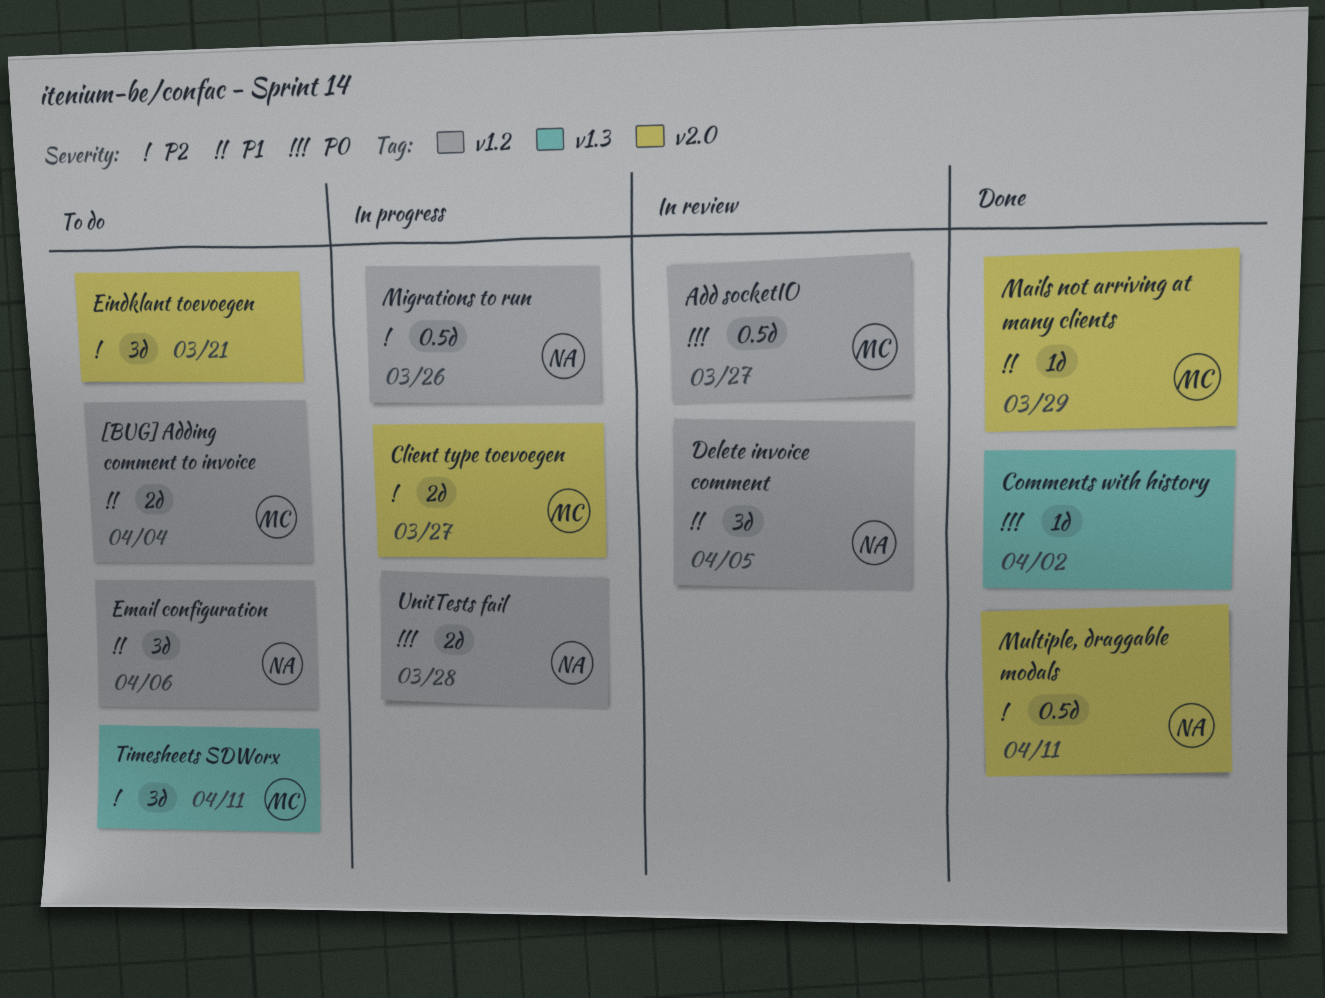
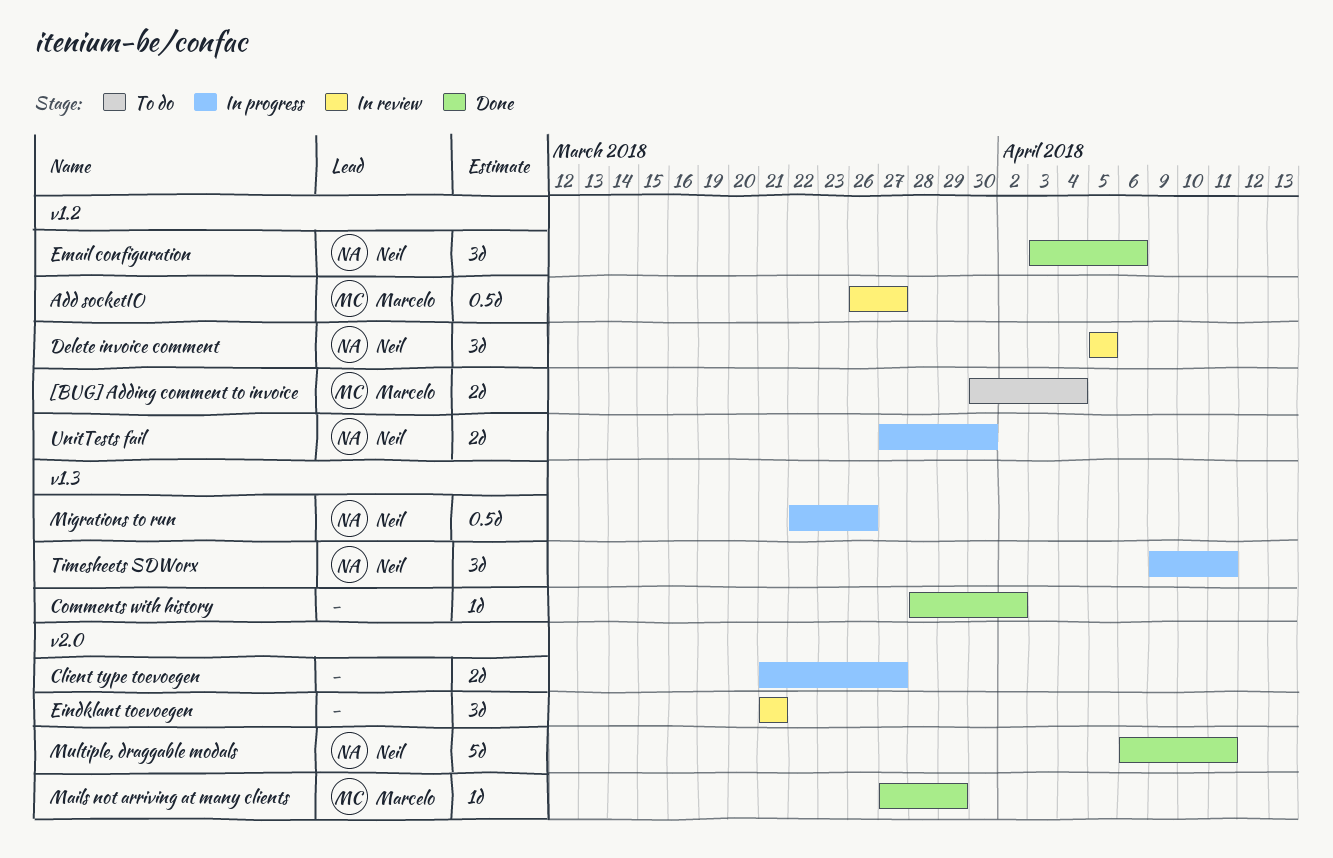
Client type toevoegen, owner: Marcelo -> none
Eindklant toevoegen, status: To do -> In review
Email configuration, status: To do -> Done
Migrations to run, label: v1.2 -> v1.3
Multiple, draggable modals, estimate: 0.5d -> 5d
Timesheets SDWorx, status: To do -> In progress
Timesheets SDWorx, owner: Marcelo -> Neil
UnitTests fail, due: Mar 28 -> Mar 30

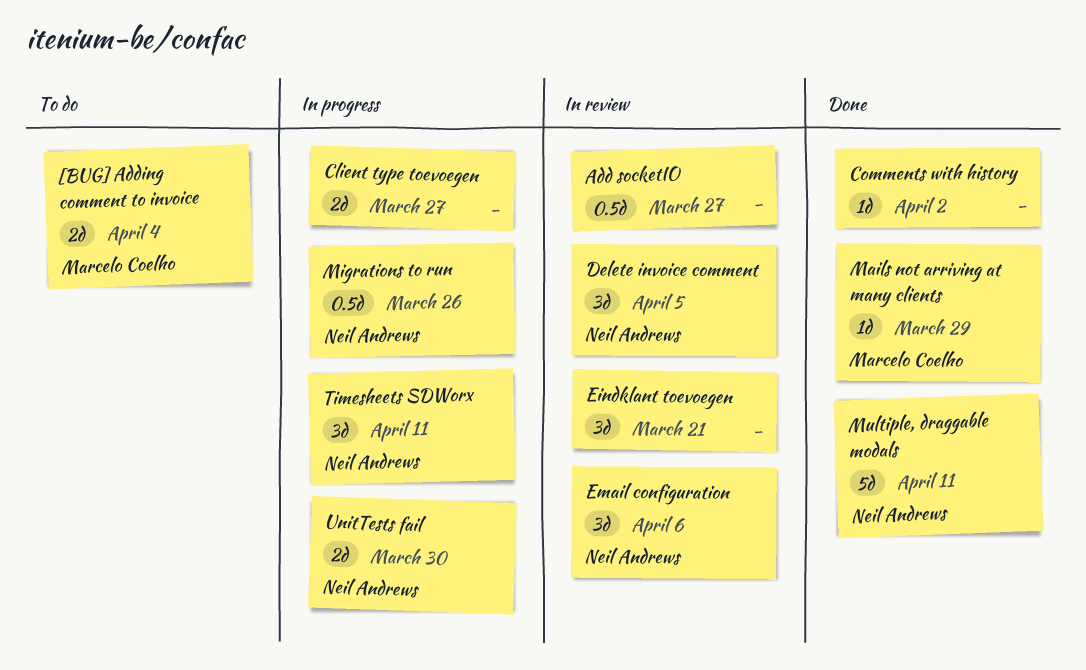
Add socketIO, owner: Marcelo Coelho -> none
Email configuration, status: Done -> In review

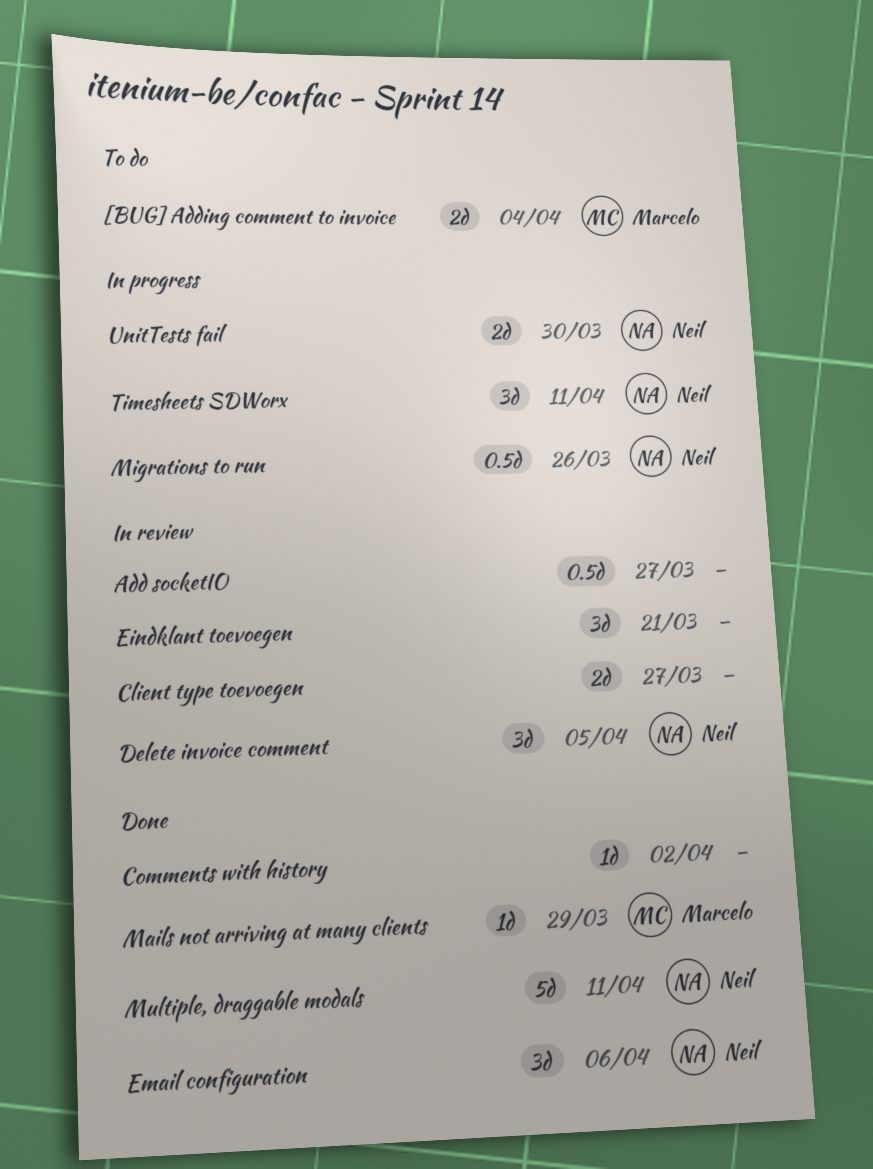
Client type toevoegen, status: In progress -> In review
Email configuration, status: In review -> Done

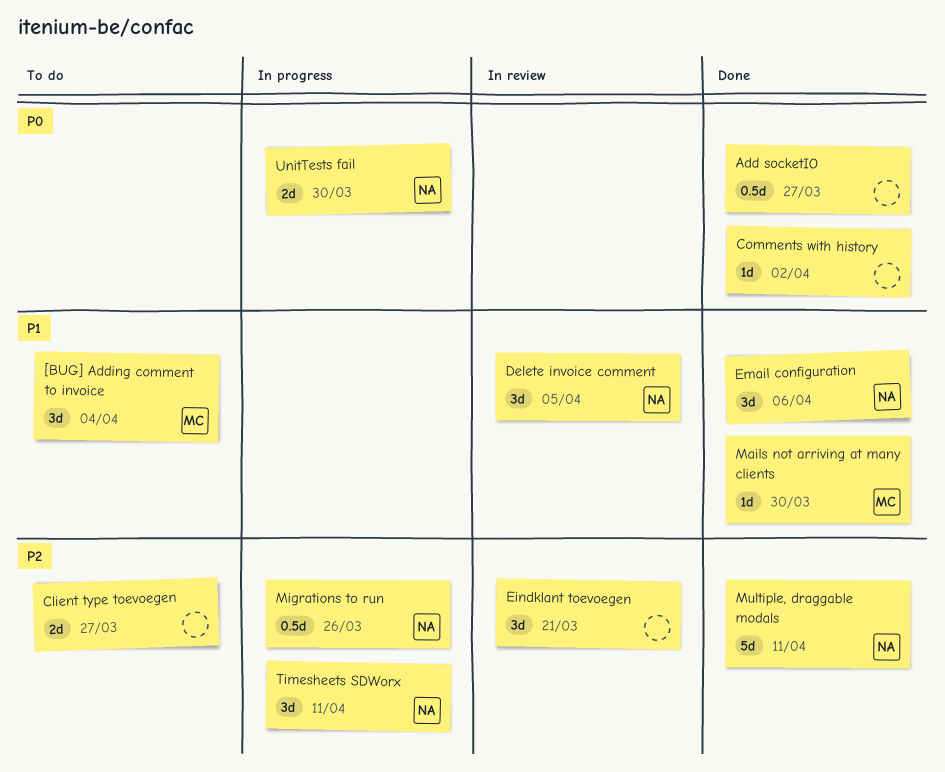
[BUG] Adding comment to invoice, estimate: 2d -> 3d
Add socketIO, status: In review -> Done
Client type toevoegen, status: In review -> To do
Mails not arriving at many clients, due: Mar 29 -> Mar 30

